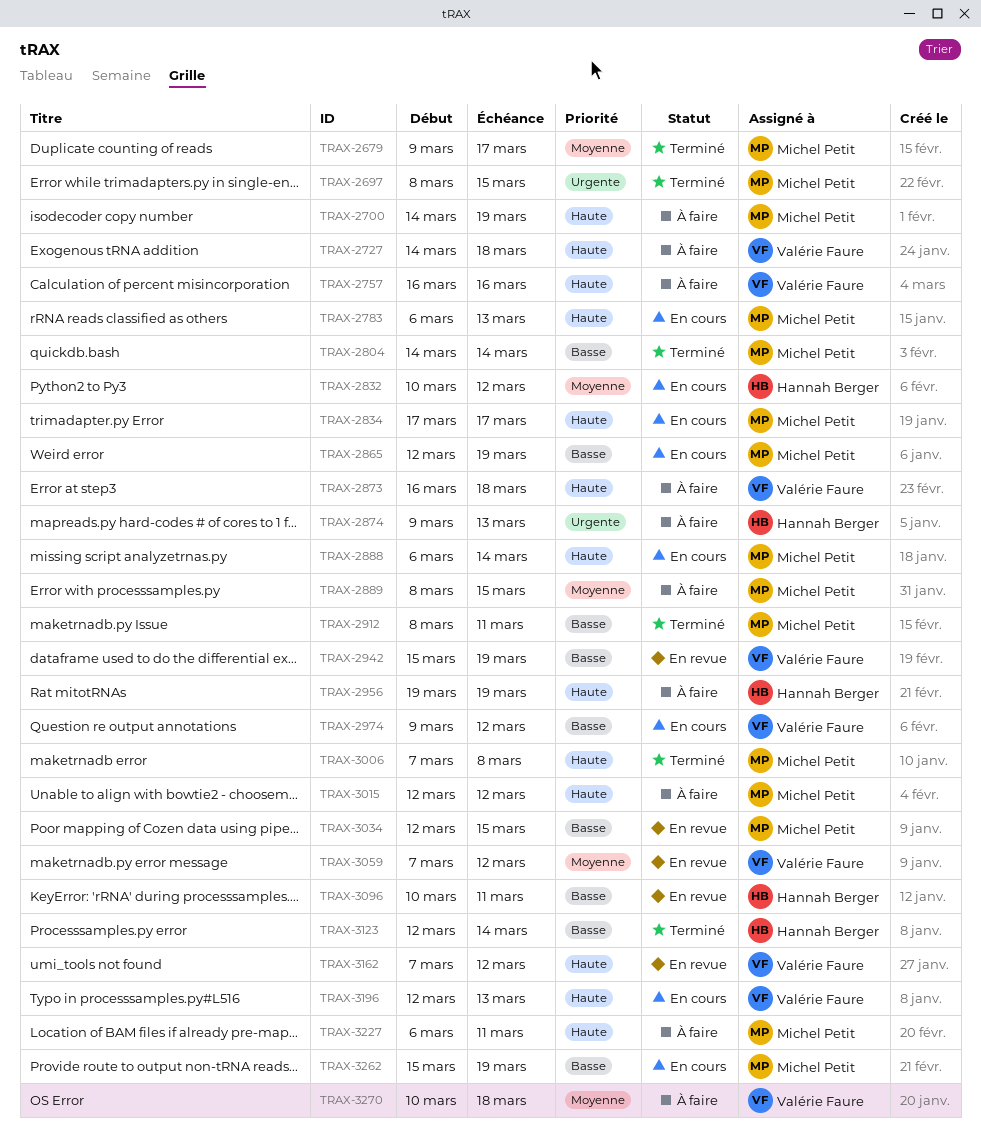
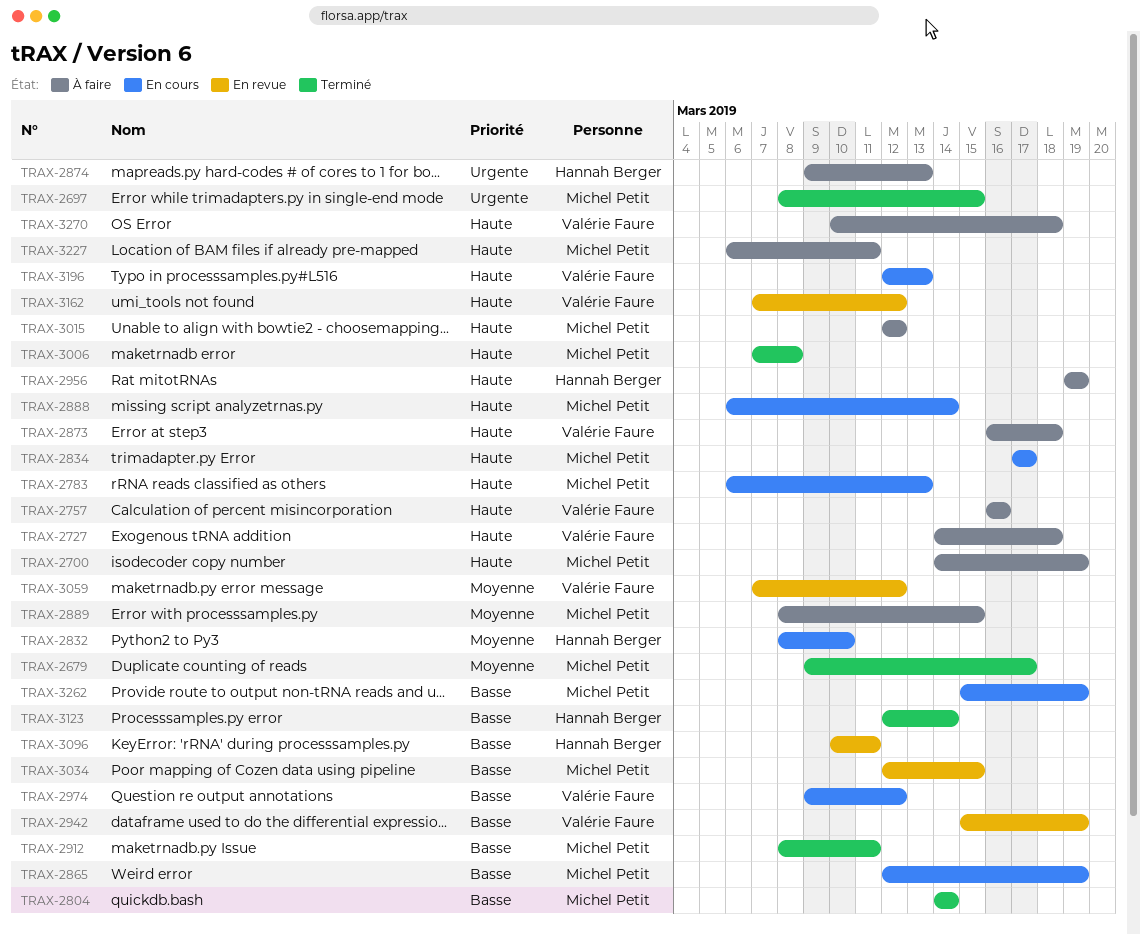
TRAX-2832, start: Mar 10 -> Mar 8
TRAX-2832, due: Mar 12 -> Mar 10
TRAX-3270, priority: Moyenne -> Haute

